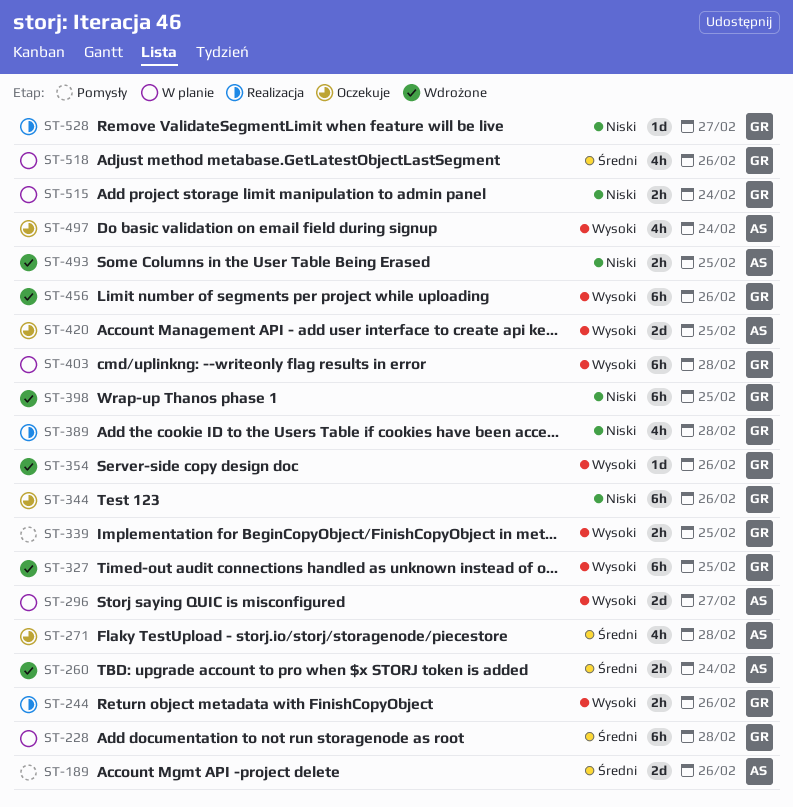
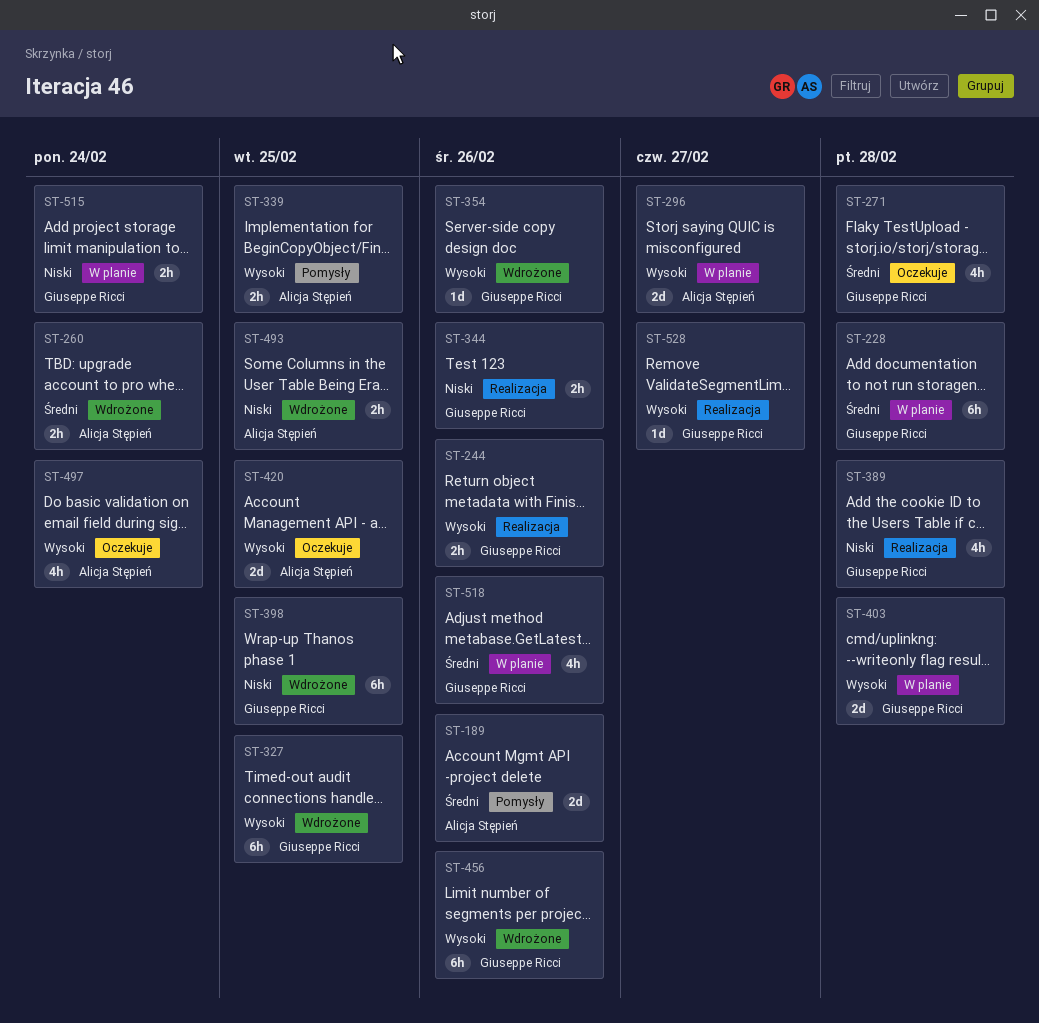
ST-271, owner: Alicja Stępień -> Giuseppe Ricci
ST-339, owner: Giuseppe Ricci -> Alicja Stępień
ST-344, status: Oczekuje -> Realizacja
ST-344, estimate: 6h -> 2h
ST-403, estimate: 6h -> 2d
ST-528, priority: Niski -> Wysoki

